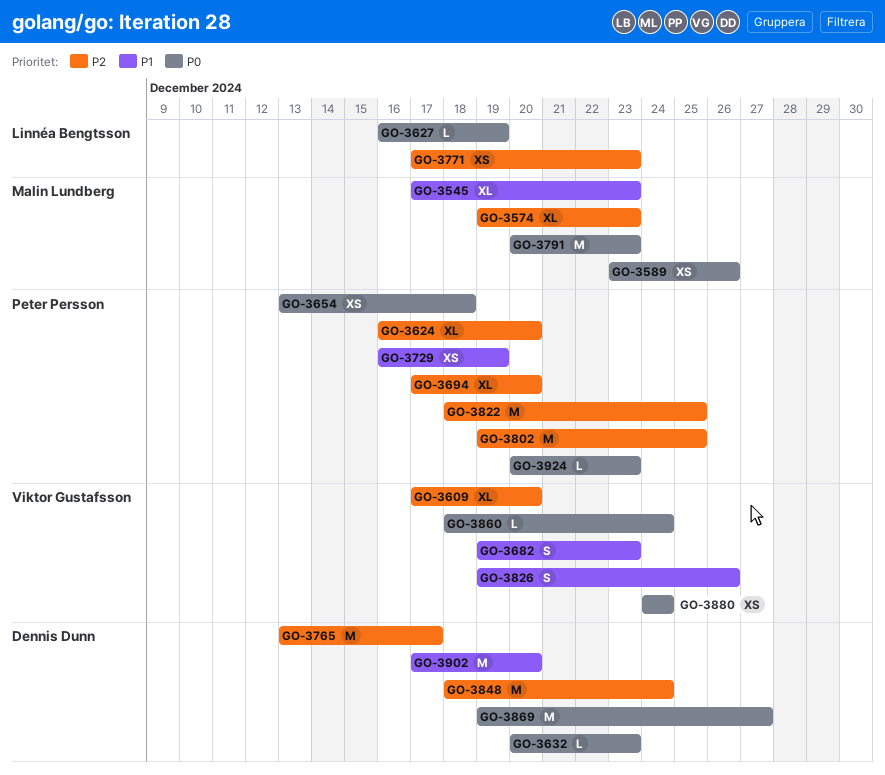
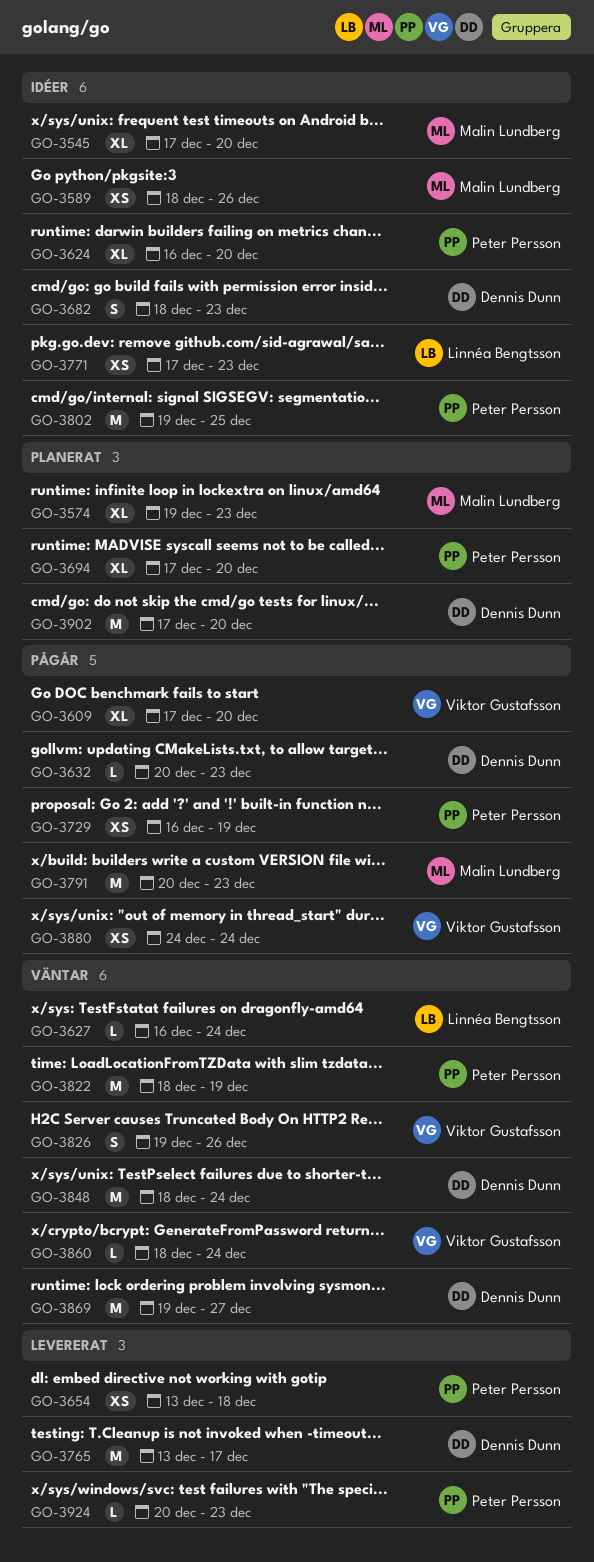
GO-3545, due: Dec 23 -> Dec 20
GO-3589, start: Dec 23 -> Dec 18
GO-3627, due: Dec 19 -> Dec 24
GO-3682, owner: Viktor Gustafsson -> Dennis Dunn
GO-3682, start: Dec 19 -> Dec 18
GO-3822, due: Dec 25 -> Dec 19

